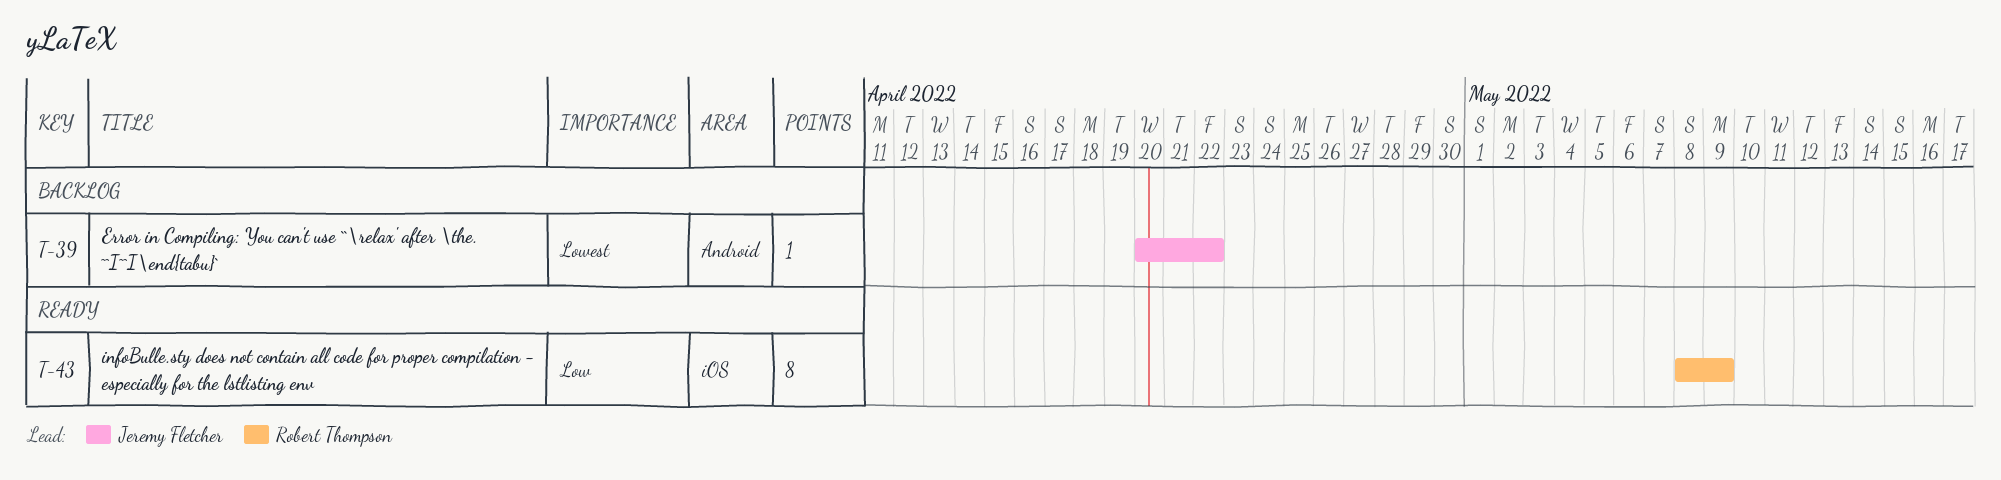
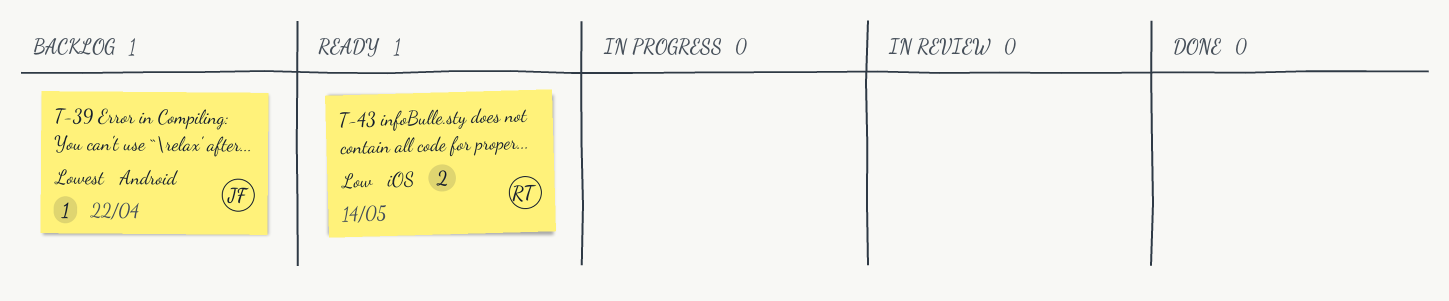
T-43, estimate: 8 -> 2
T-43, due: May 9 -> May 14

